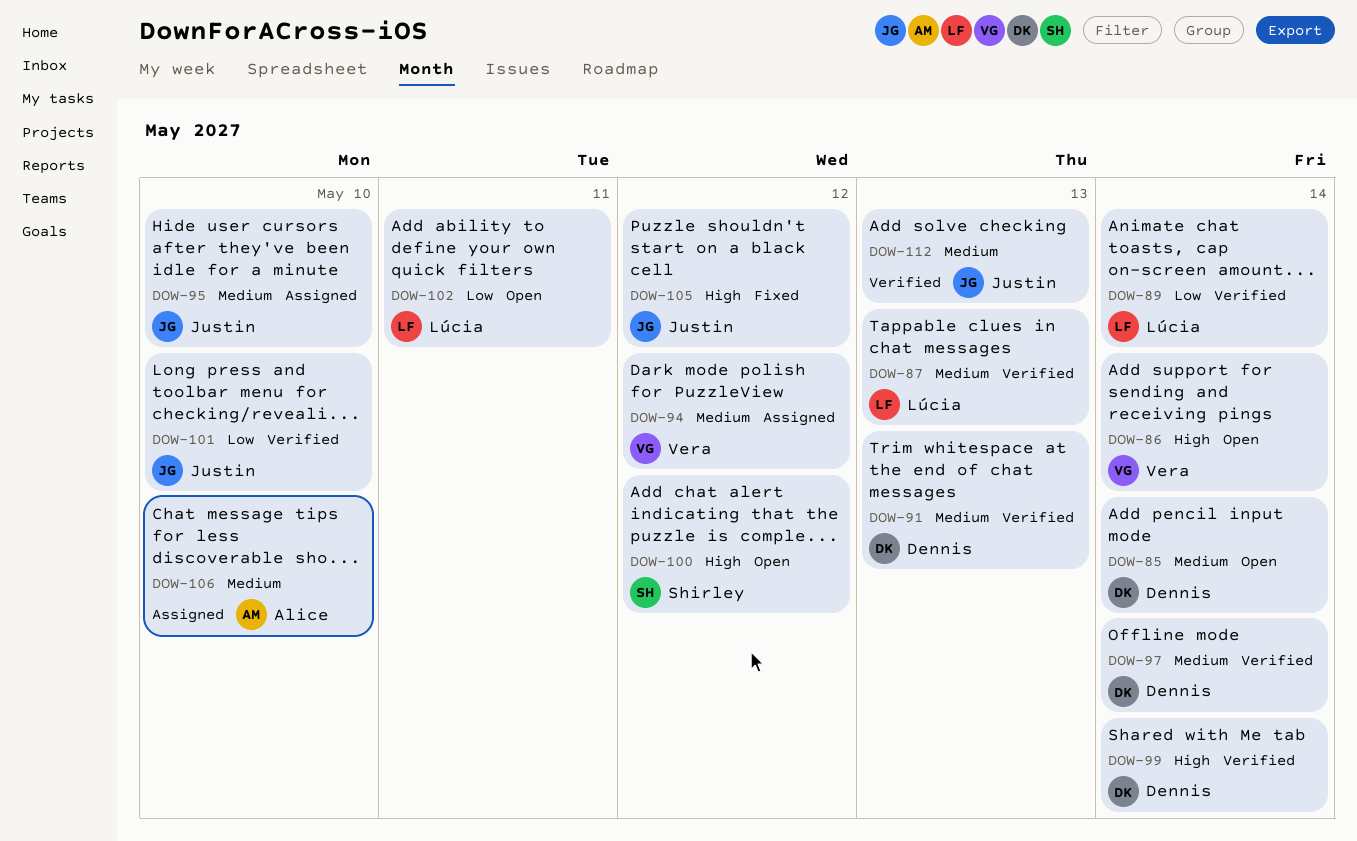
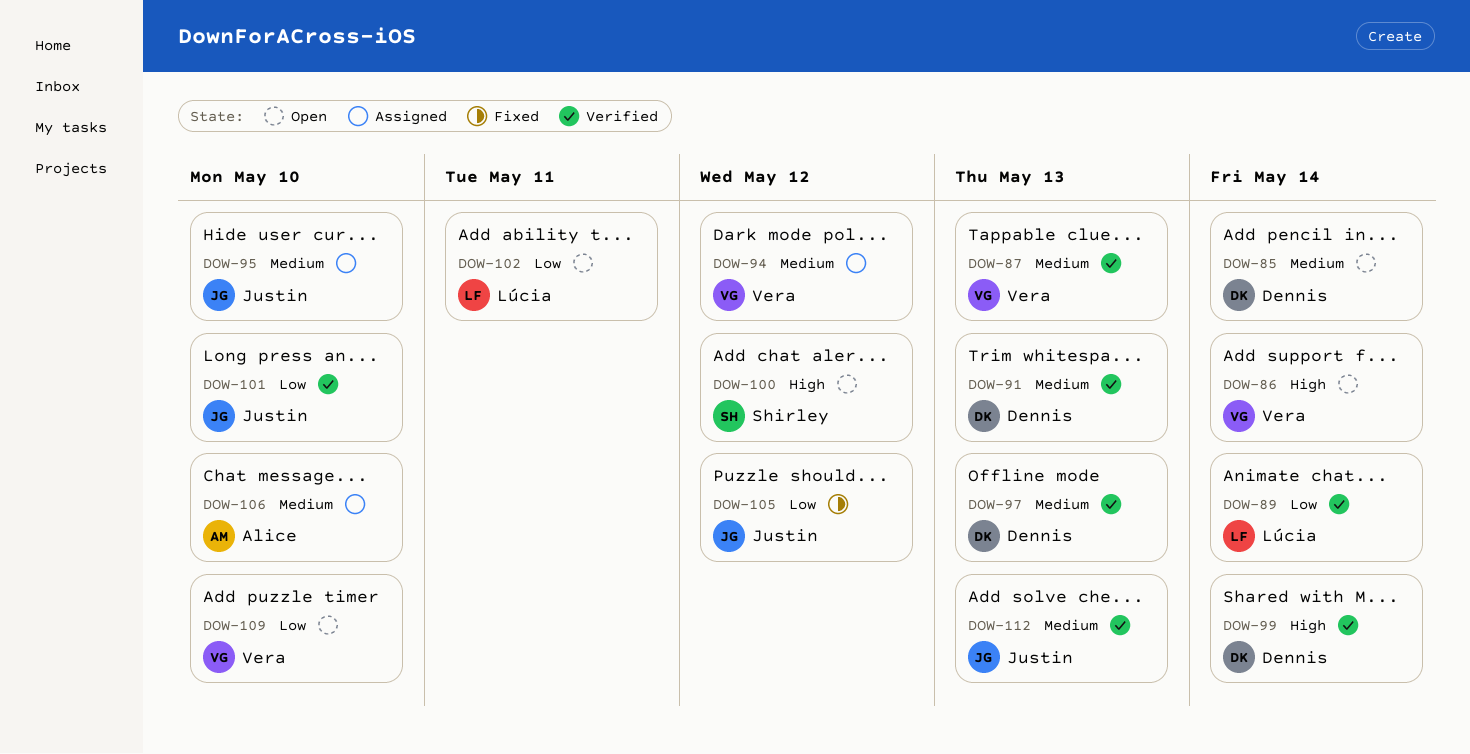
DOW-87, owner: Lúcia -> Vera
DOW-97, due: May 14 -> May 13
DOW-105, priority: High -> Low
DOW-109: none -> present

